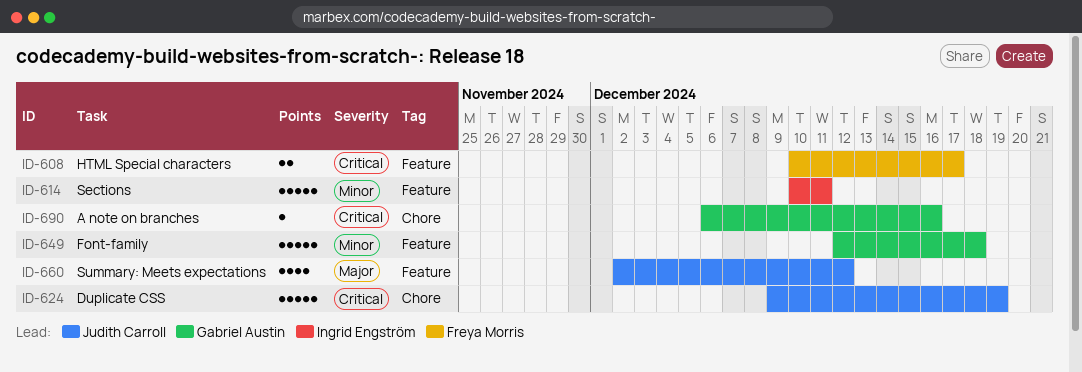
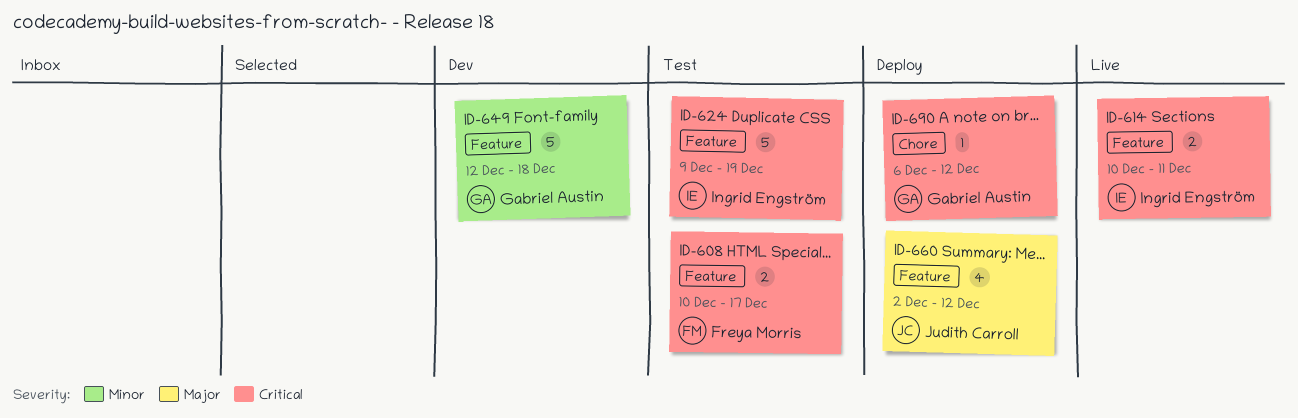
ID-614, priority: Minor -> Critical
ID-614, estimate: 5 -> 2
ID-624, owner: Judith Carroll -> Ingrid Engström
ID-624, label: Chore -> Feature
ID-690, due: Dec 16 -> Dec 12

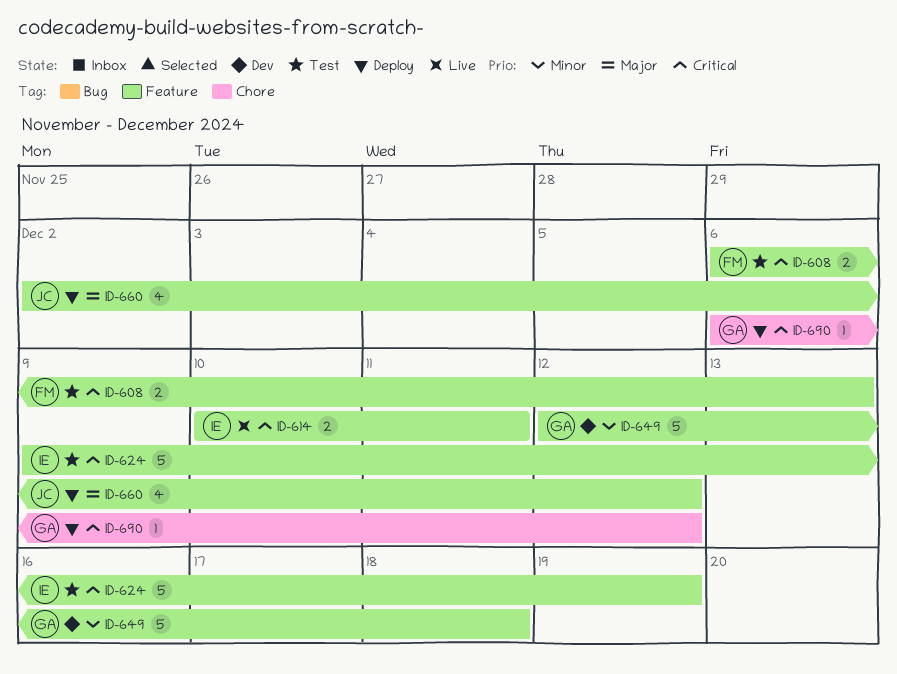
ID-608, start: Dec 10 -> Dec 6
ID-608, due: Dec 17 -> Dec 13

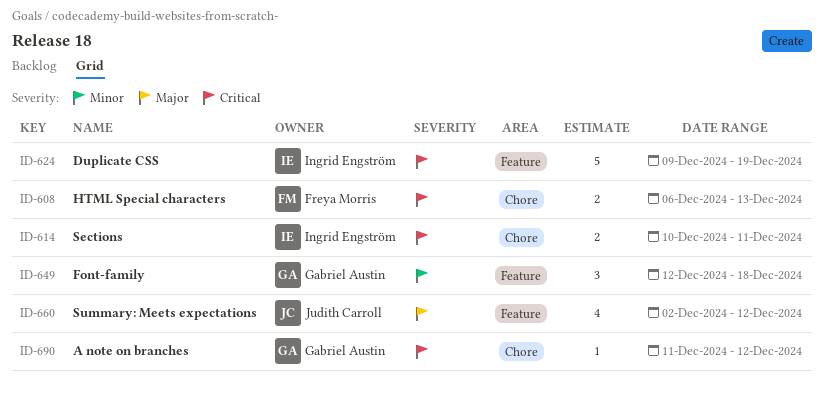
ID-608, label: Feature -> Chore
ID-614, label: Feature -> Chore
ID-649, estimate: 5 -> 3
ID-690, start: Dec 6 -> Dec 11

